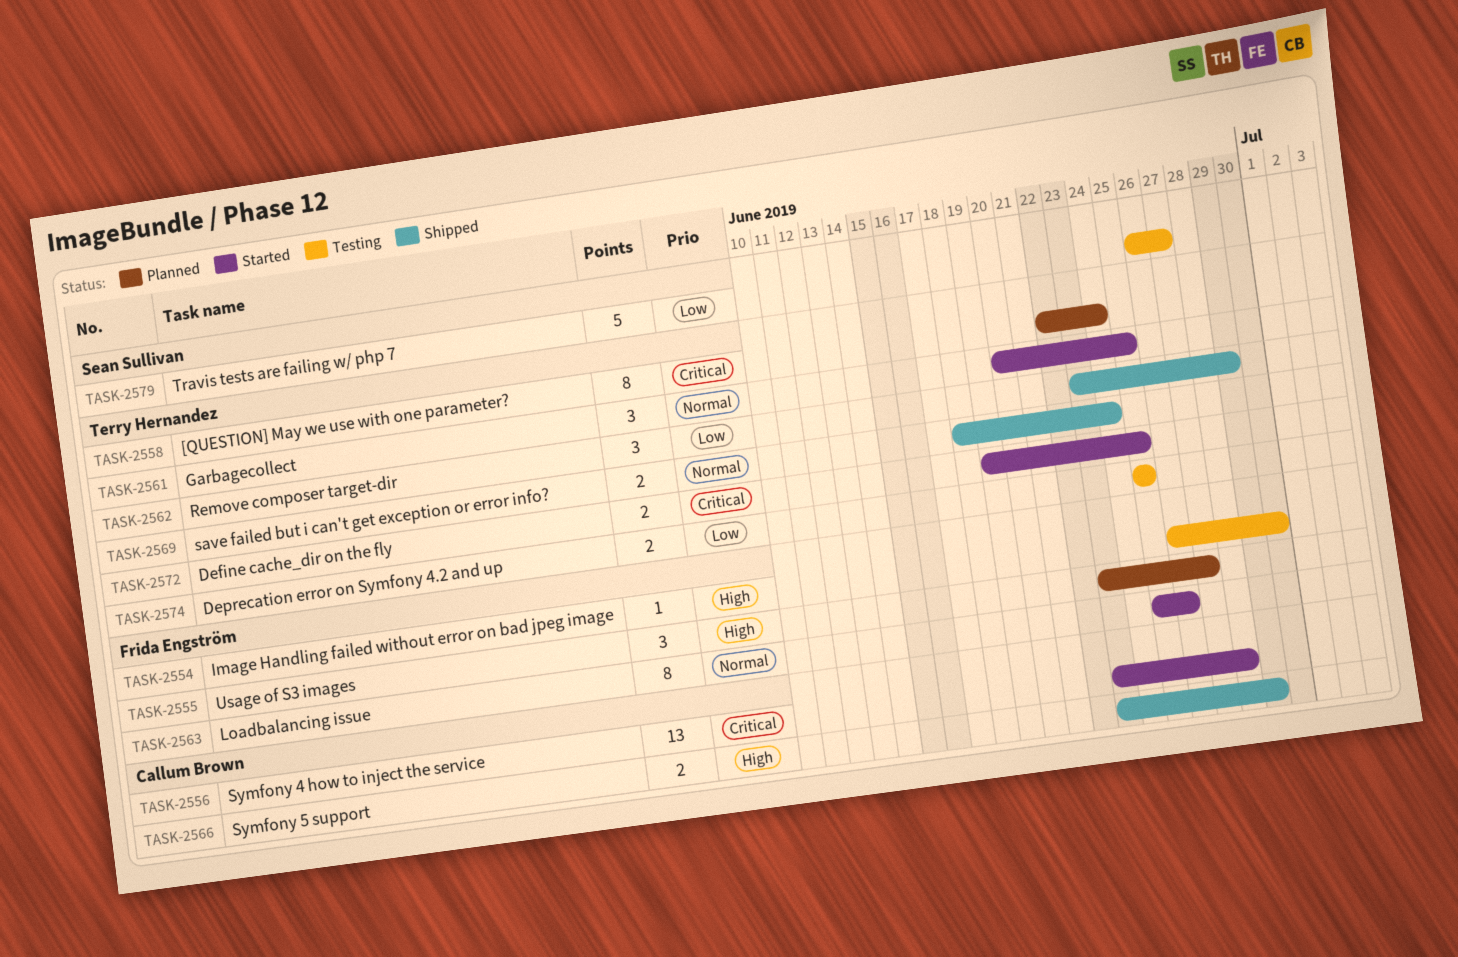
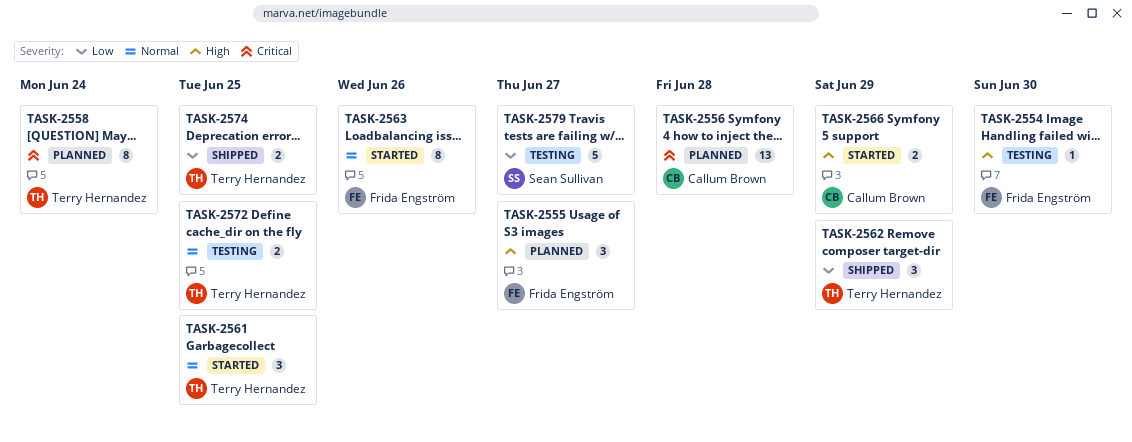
TASK-2556, status: Started -> Planned
TASK-2566, status: Shipped -> Started
TASK-2569: present -> none
TASK-2572, status: Started -> Testing
TASK-2572, priority: Critical -> Normal
TASK-2574, status: Testing -> Shipped

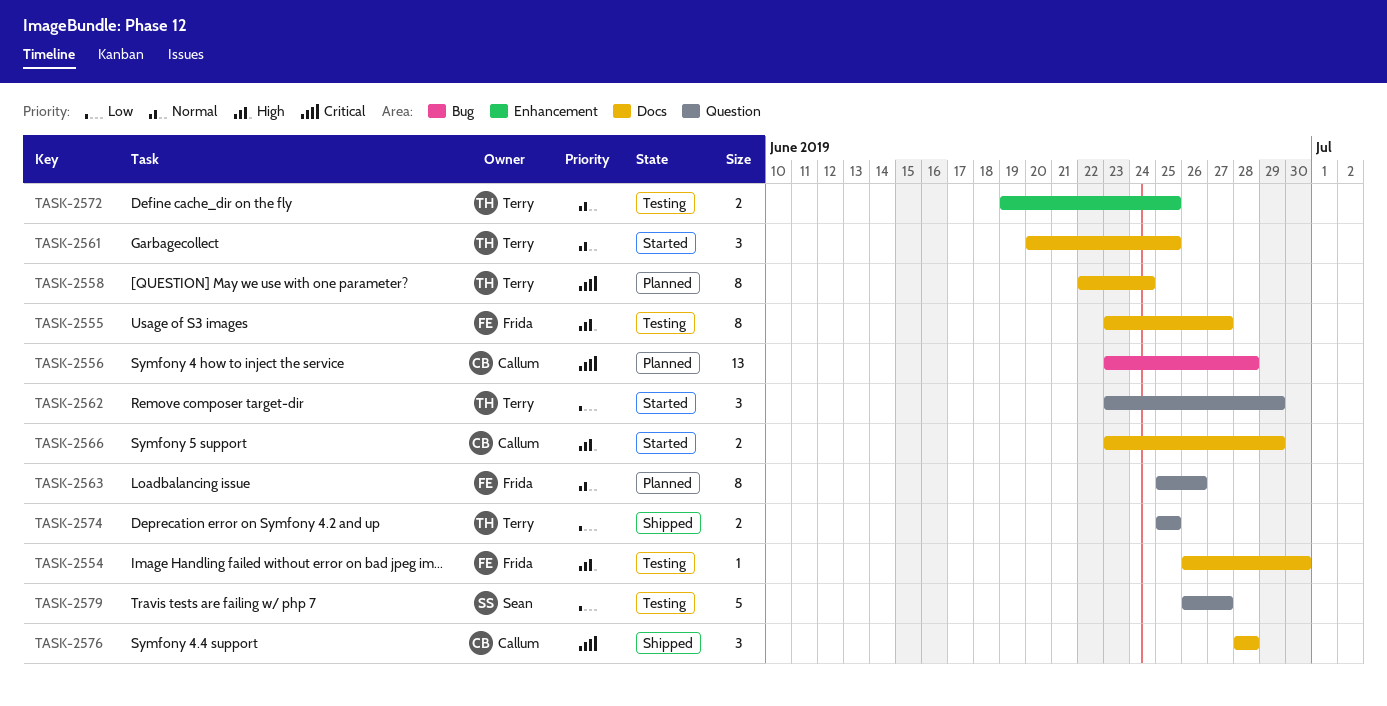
TASK-2555, status: Planned -> Testing
TASK-2555, estimate: 3 -> 8
TASK-2562, status: Shipped -> Started
TASK-2563, status: Started -> Planned
TASK-2576: none -> present

